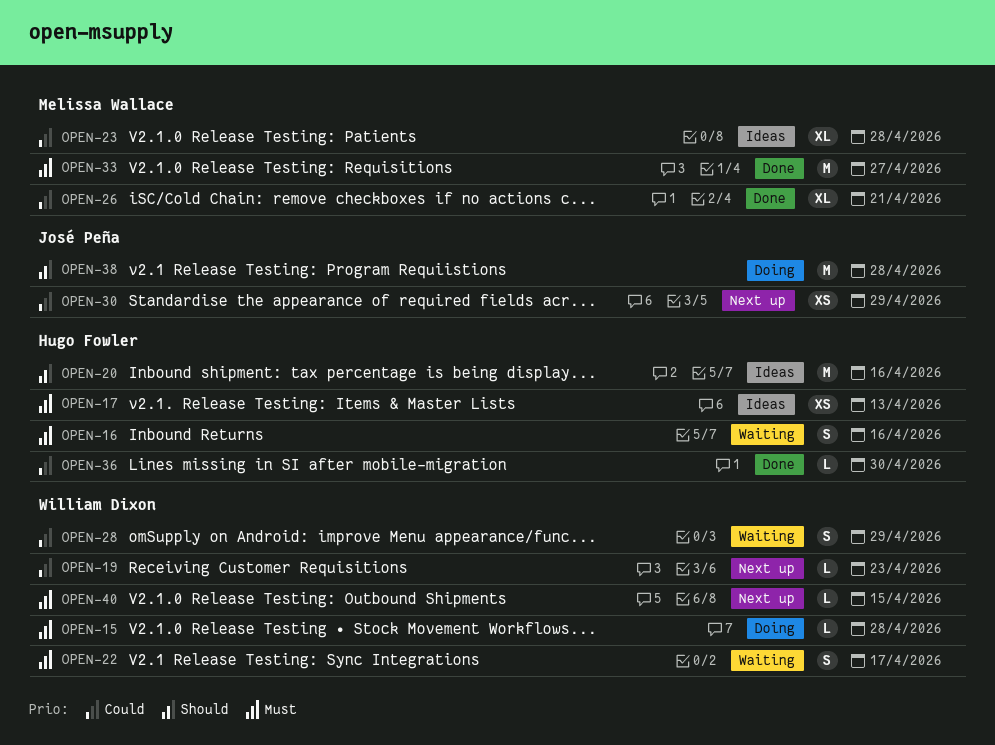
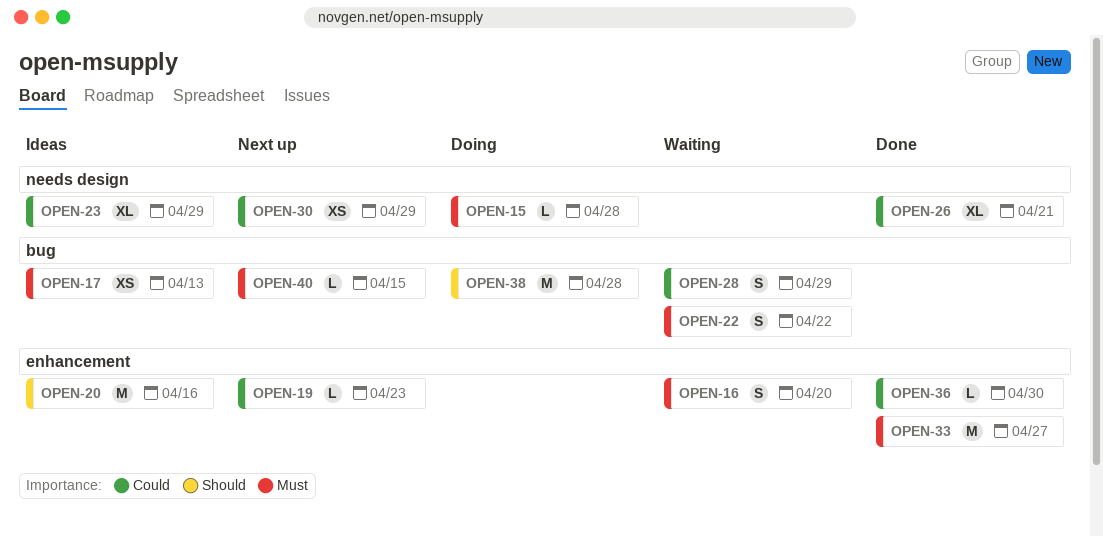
OPEN-16, due: Apr 16 -> Apr 20
OPEN-22, due: Apr 17 -> Apr 22
OPEN-23, due: Apr 28 -> Apr 29

